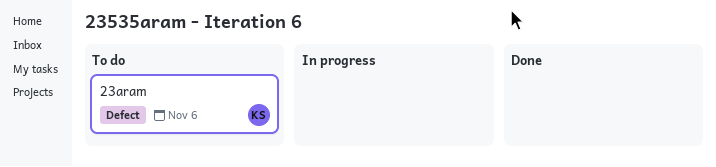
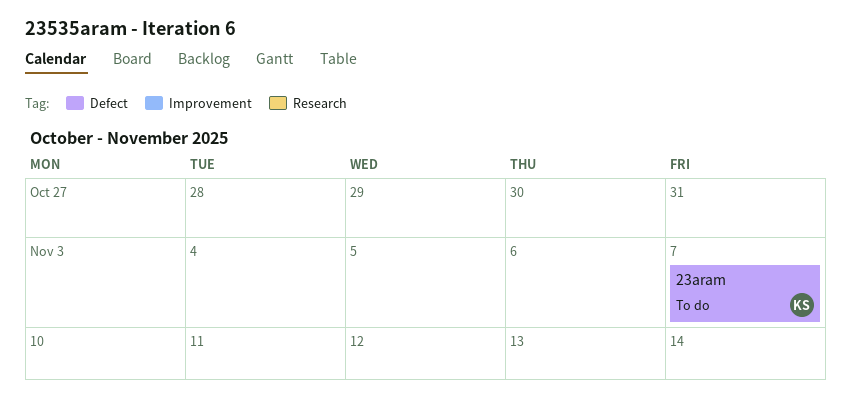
23aram, due: Nov 6 -> Nov 7

